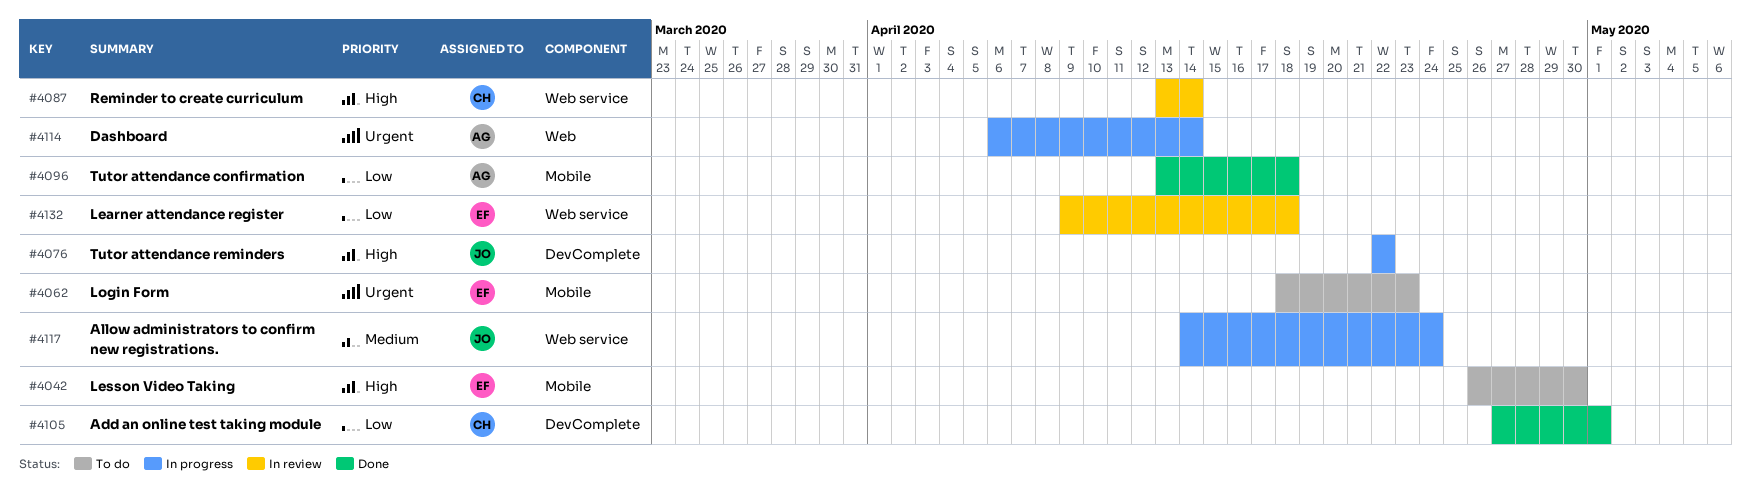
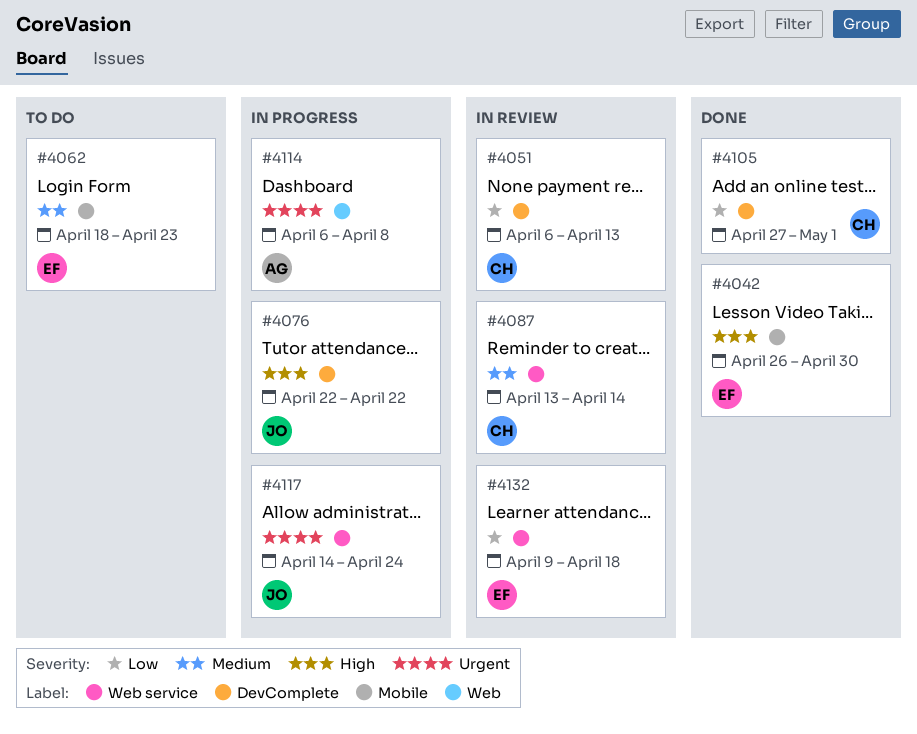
#4042, status: To do -> Done
#4051: none -> present
#4062, priority: Urgent -> Medium
#4087, priority: High -> Medium
#4096: present -> none
#4114, due: Apr 14 -> Apr 8
#4117, priority: Medium -> Urgent

